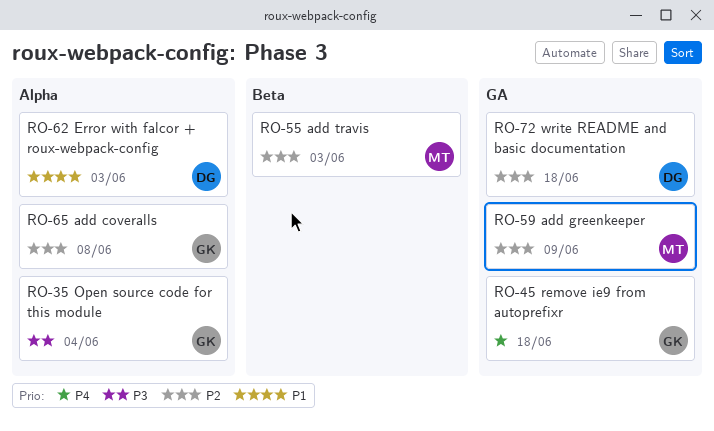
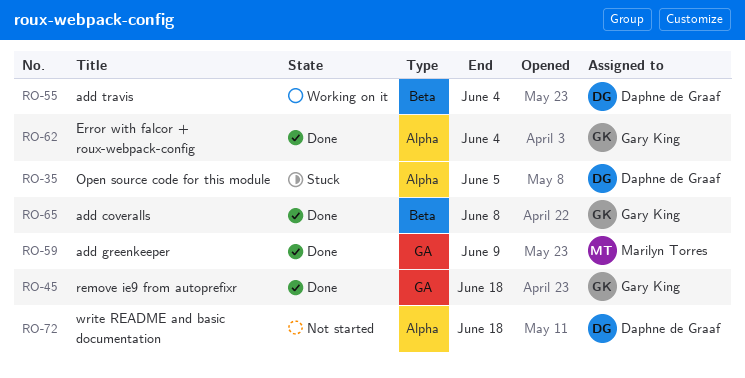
RO-35, owner: Gary King -> Daphne de Graaf
RO-35, due: Jun 4 -> Jun 5
RO-55, owner: Marilyn Torres -> Daphne de Graaf
RO-55, due: Jun 3 -> Jun 4
RO-62, owner: Daphne de Graaf -> Gary King
RO-62, due: Jun 3 -> Jun 4
RO-65, label: Alpha -> Beta
RO-72, label: GA -> Alpha

